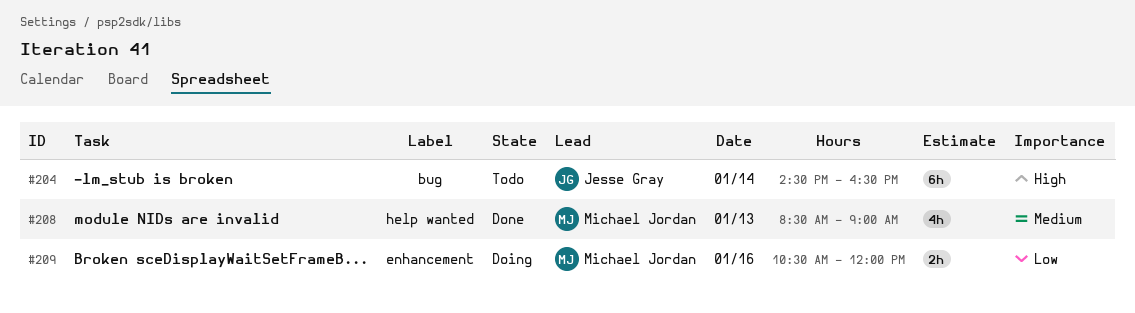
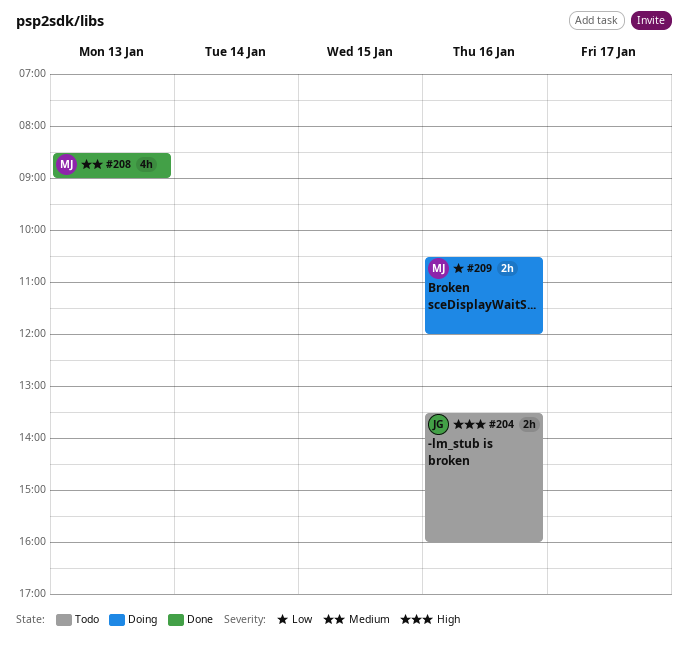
#204, estimate: 6h -> 2h
#204, day: Jan 14 -> Jan 16
#204, begins: 14:30 -> 13:30
#204, ends: 16:30 -> 16:00

